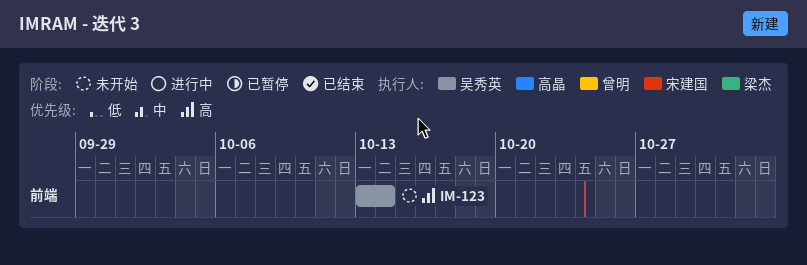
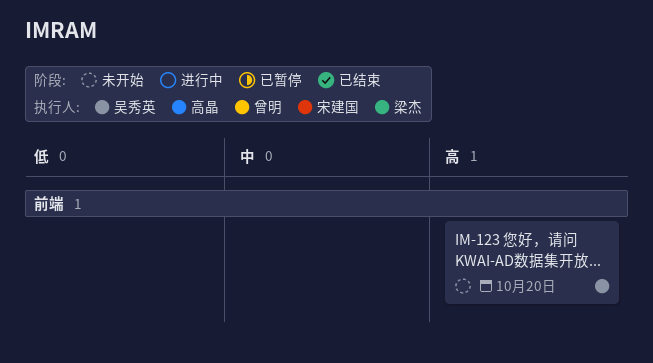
IM-123, due: Oct 14 -> Oct 20

